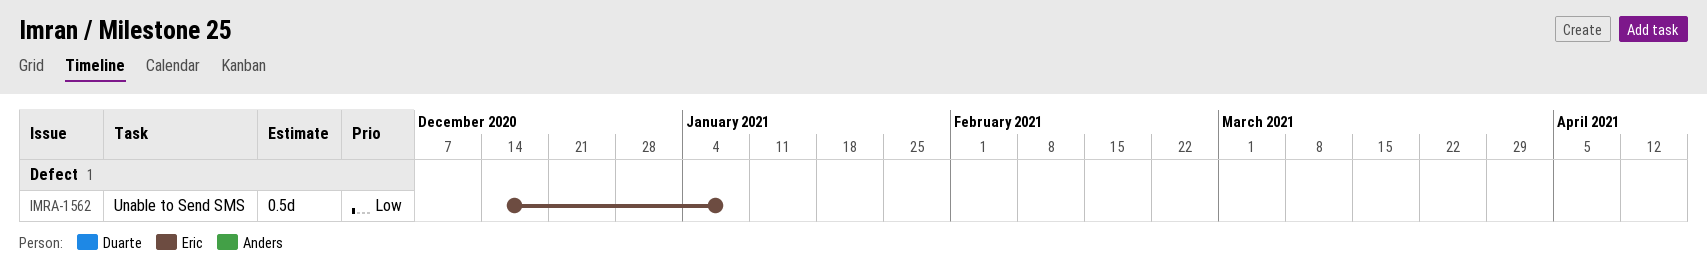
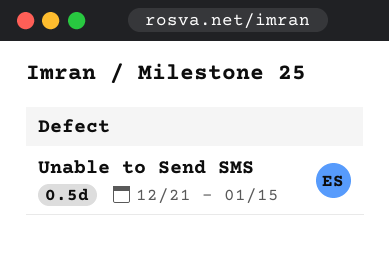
Unable to Send SMS, start: Dec 14 -> Dec 21
Unable to Send SMS, due: Jan 8 -> Jan 15

